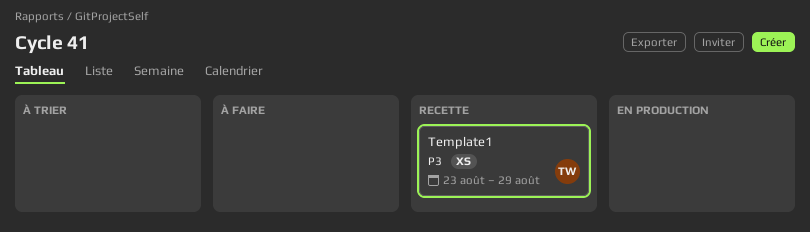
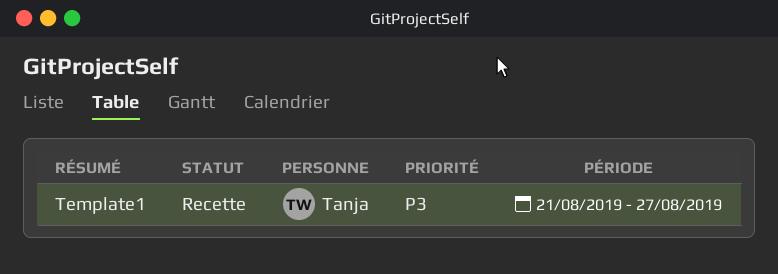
Template1, start: Aug 23 -> Aug 21
Template1, due: Aug 29 -> Aug 27

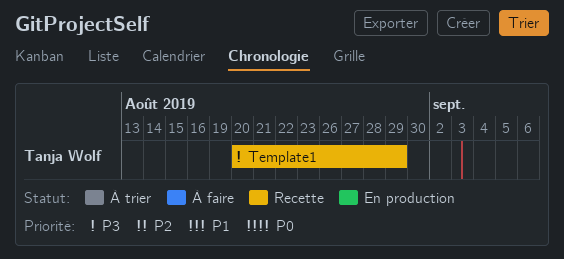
Template1, start: Aug 21 -> Aug 20
Template1, due: Aug 27 -> Aug 29

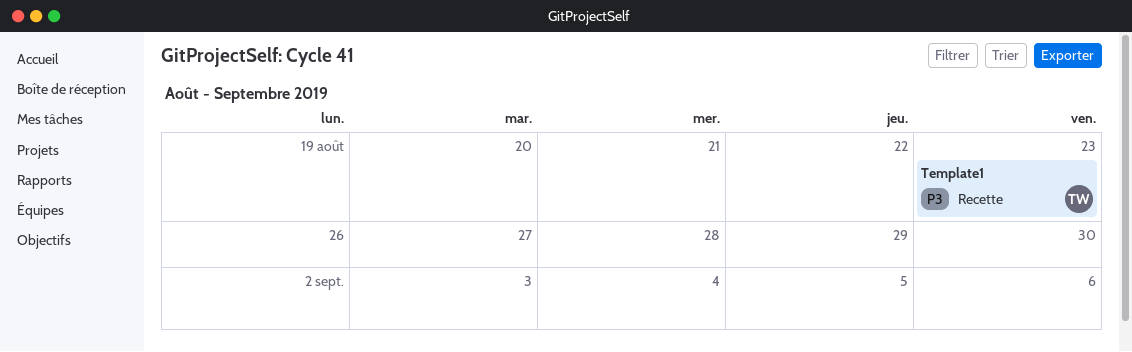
Template1, due: Aug 29 -> Aug 23

